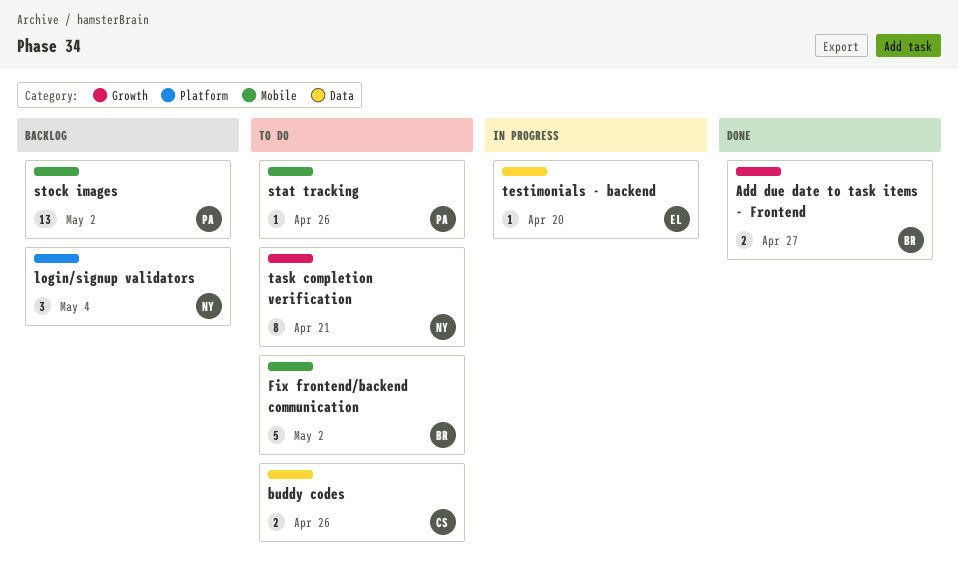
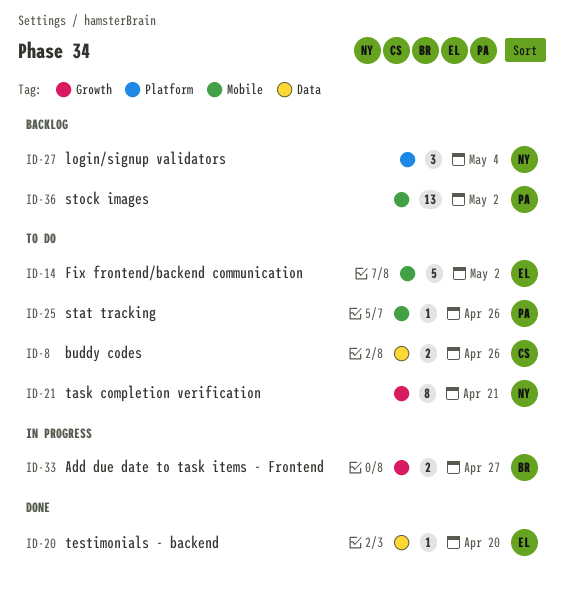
Add due date to task items - Frontend, status: Done -> In progress
Fix frontend/backend communication, owner: BR -> EL
testimonials - backend, status: In progress -> Done

